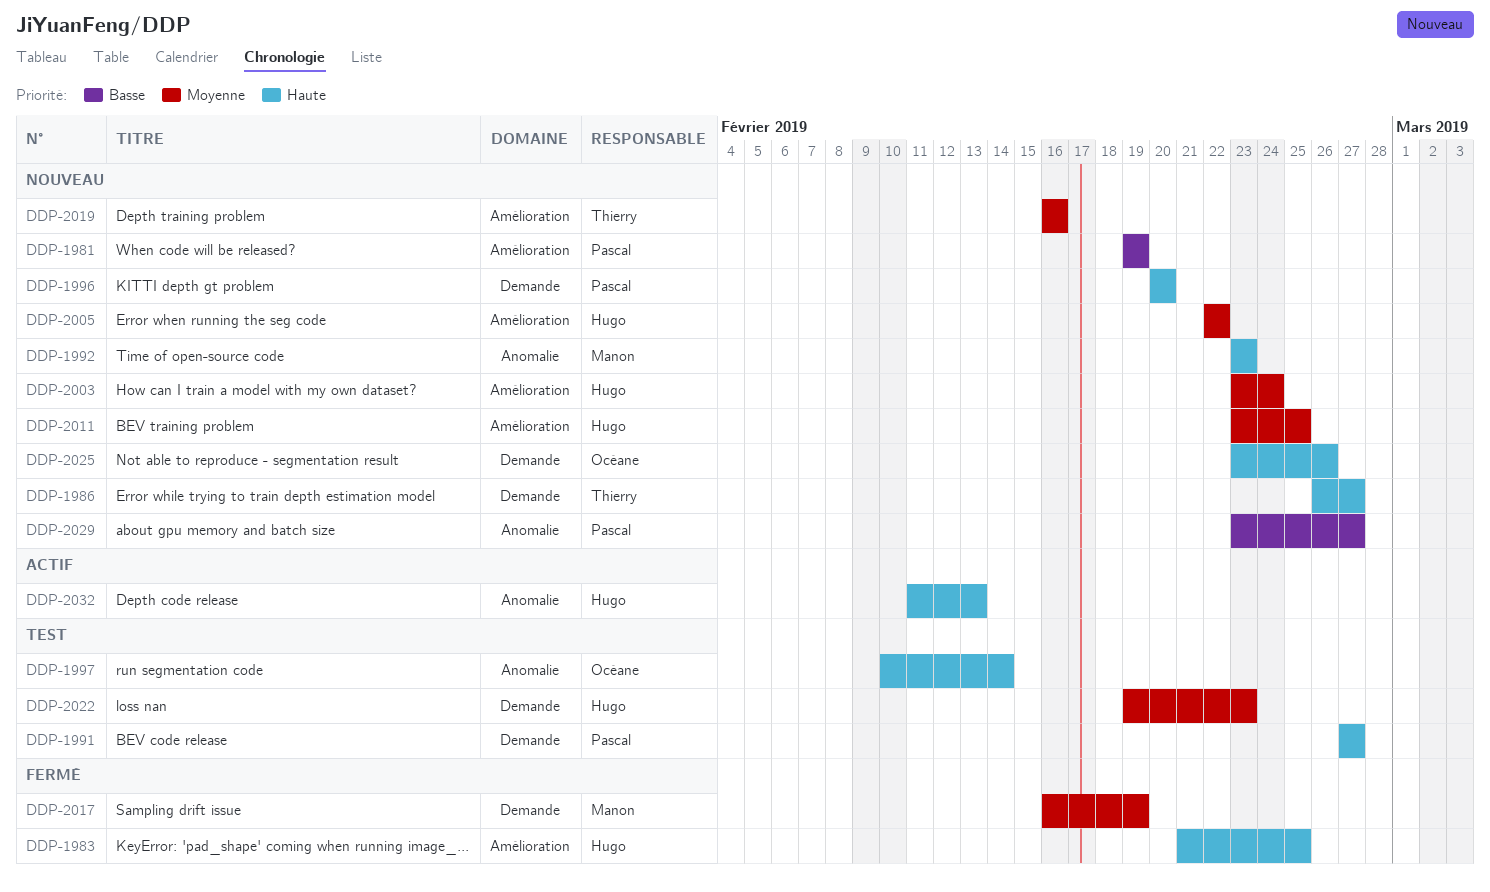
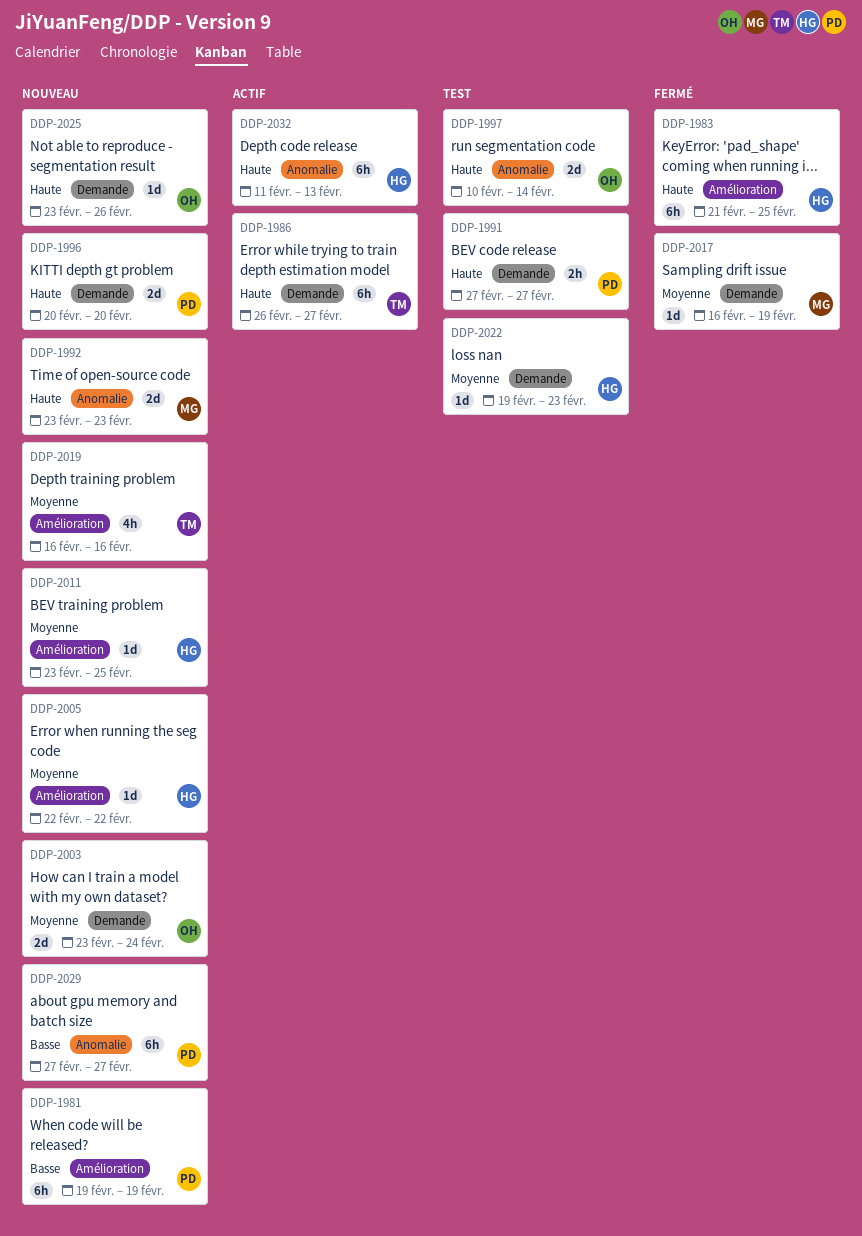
DDP-1986, status: Nouveau -> Actif
DDP-2003, owner: Hugo -> Océane
DDP-2003, label: Amélioration -> Demande
DDP-2029, start: Feb 23 -> Feb 27

